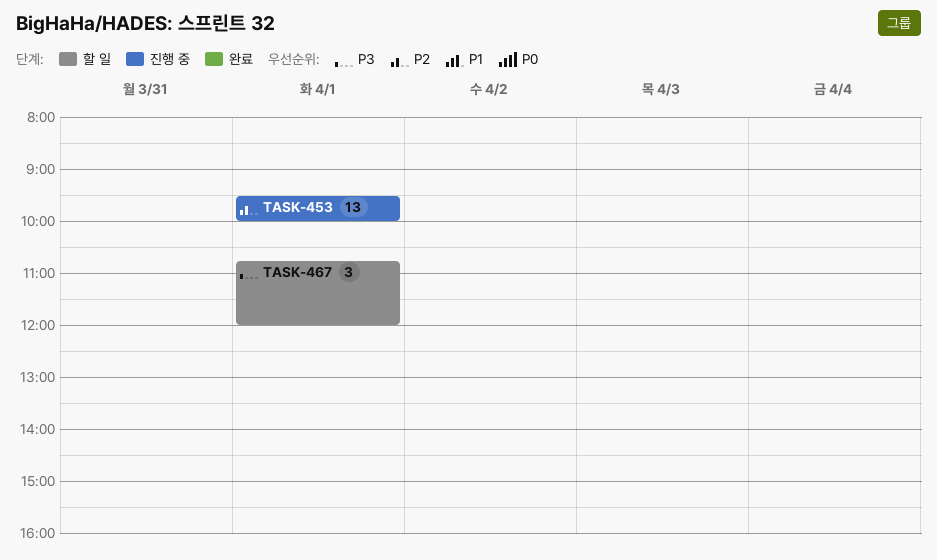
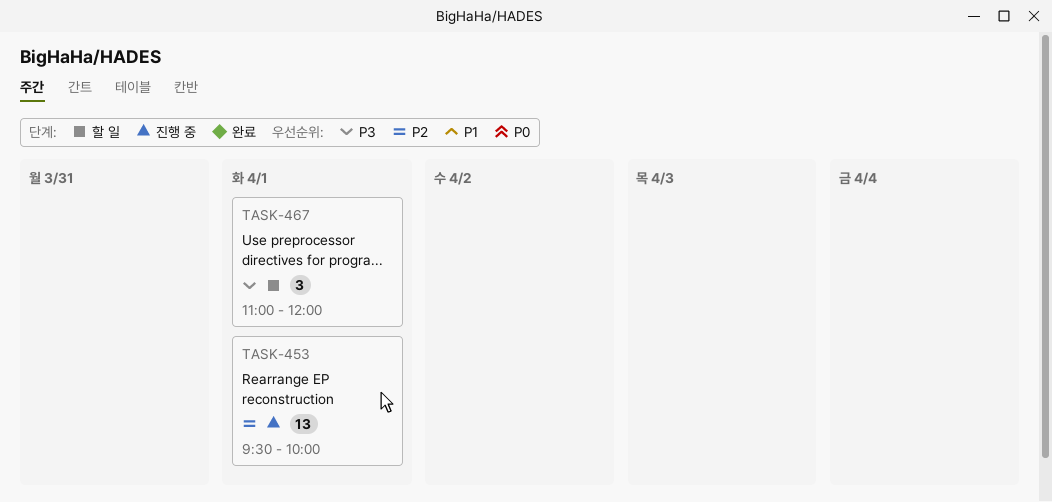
TASK-467, begins: 10:45 -> 11:00

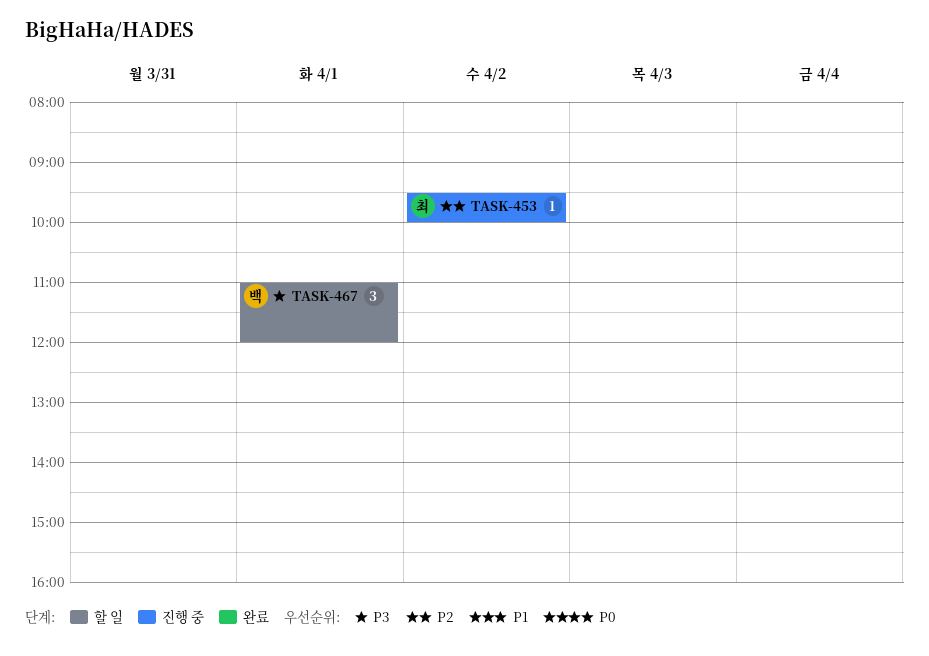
TASK-453, estimate: 13 -> 1
TASK-453, day: Apr 1 -> Apr 2

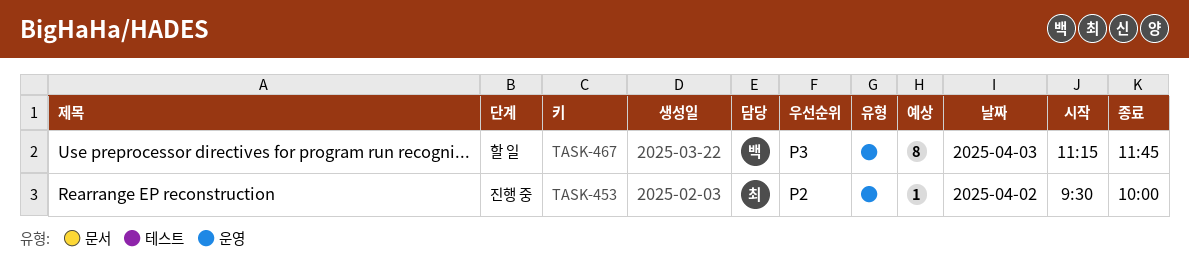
TASK-467, estimate: 3 -> 8
TASK-467, day: Apr 1 -> Apr 3
TASK-467, begins: 11:00 -> 11:15
TASK-467, ends: 12:00 -> 11:45

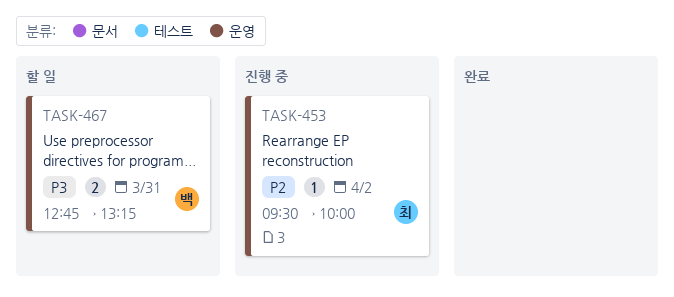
TASK-467, estimate: 8 -> 2
TASK-467, day: Apr 3 -> Mar 31
TASK-467, begins: 11:15 -> 12:45
TASK-467, ends: 11:45 -> 13:15

